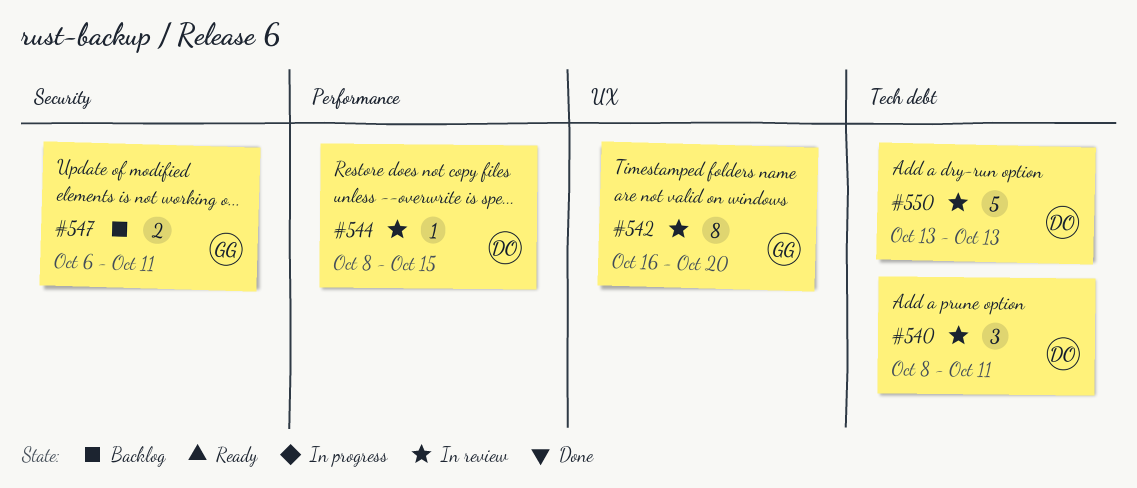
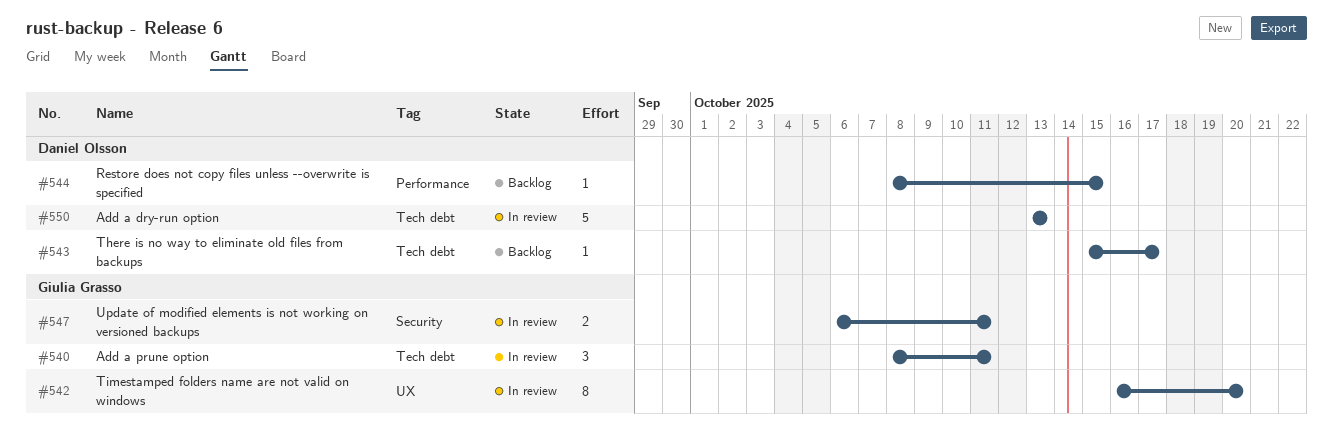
#540, owner: Daniel Olsson -> Giulia Grasso
#543: none -> present
#544, status: In review -> Backlog
#547, status: Backlog -> In review

